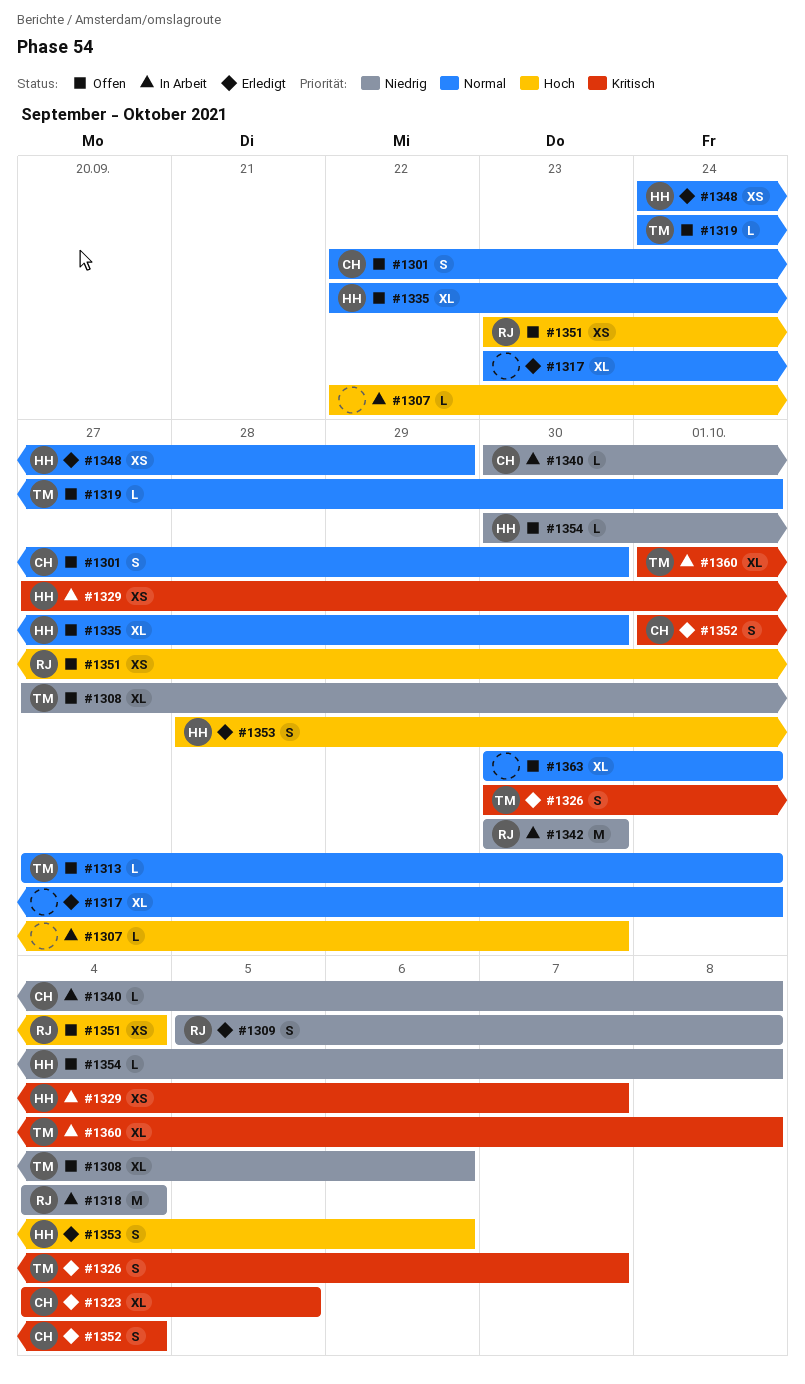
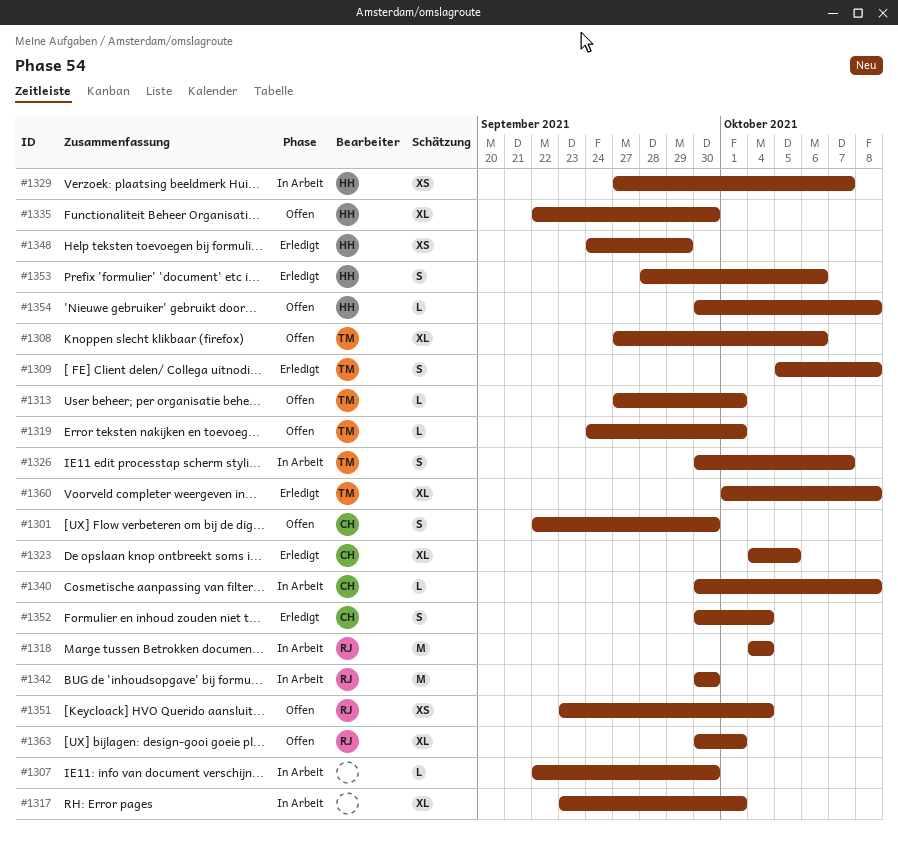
#1309, owner: RJ -> TM
#1317, status: Erledigt -> In Arbeit
#1326, status: Erledigt -> In Arbeit
#1352, start: Oct 1 -> Sep 30
#1360, status: In Arbeit -> Erledigt
#1363, owner: none -> RJ

